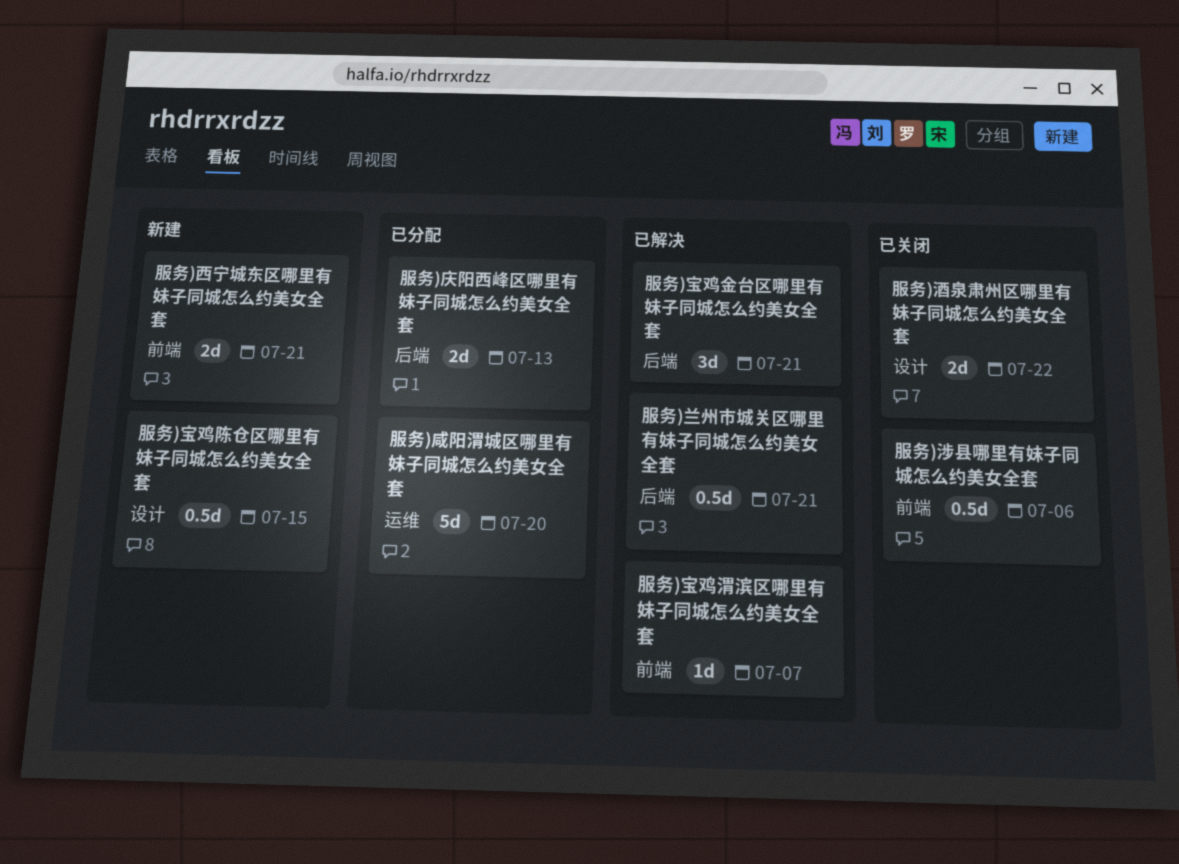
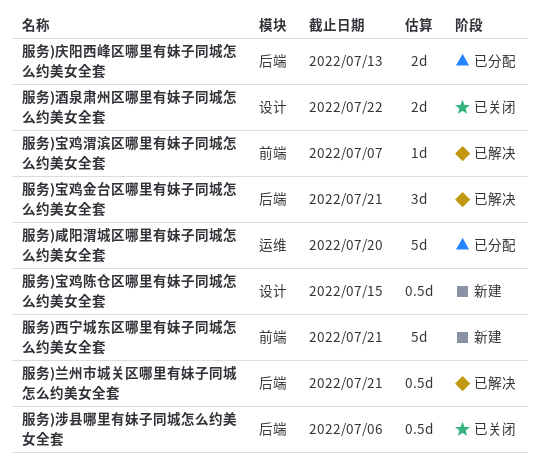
服务)涉县哪里有妹子同城怎么约美女全套, label: 前端 -> 后端
服务)西宁城东区哪里有妹子同城怎么约美女全套, estimate: 2d -> 5d

